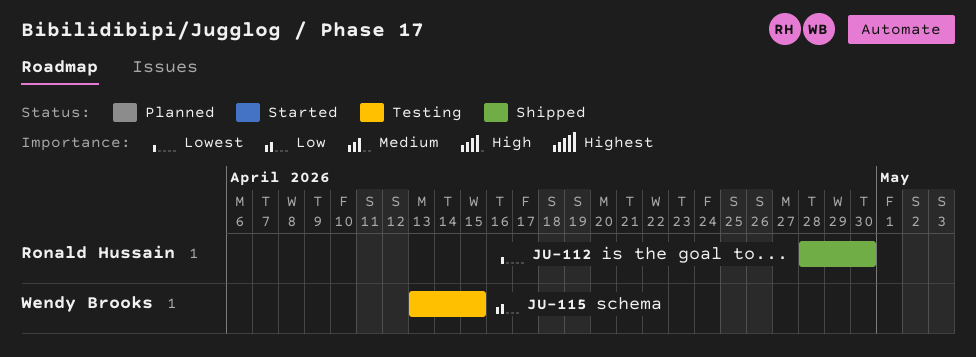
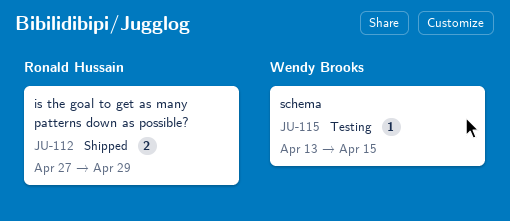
JU-112, start: Apr 28 -> Apr 27
JU-112, due: Apr 30 -> Apr 29

